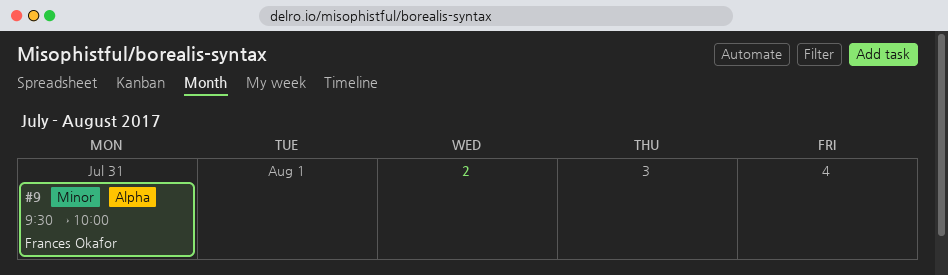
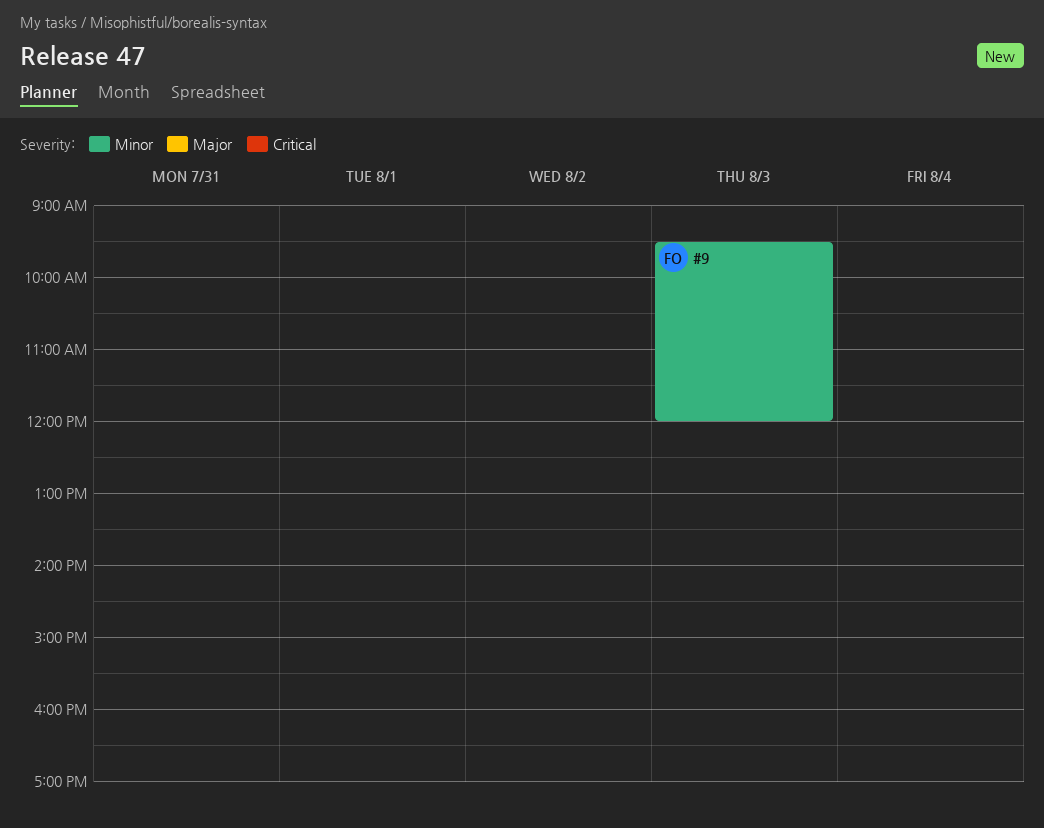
#9, day: Jul 31 -> Aug 3
#9, ends: 10:00 -> 12:00

